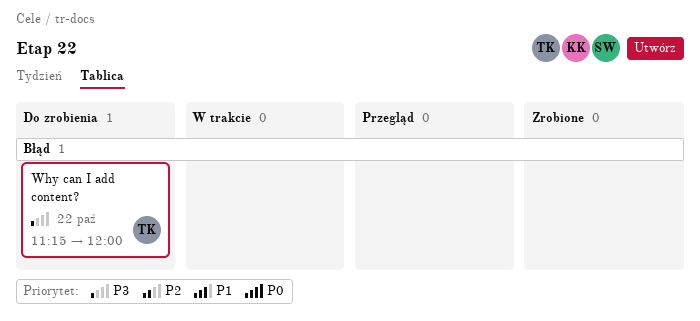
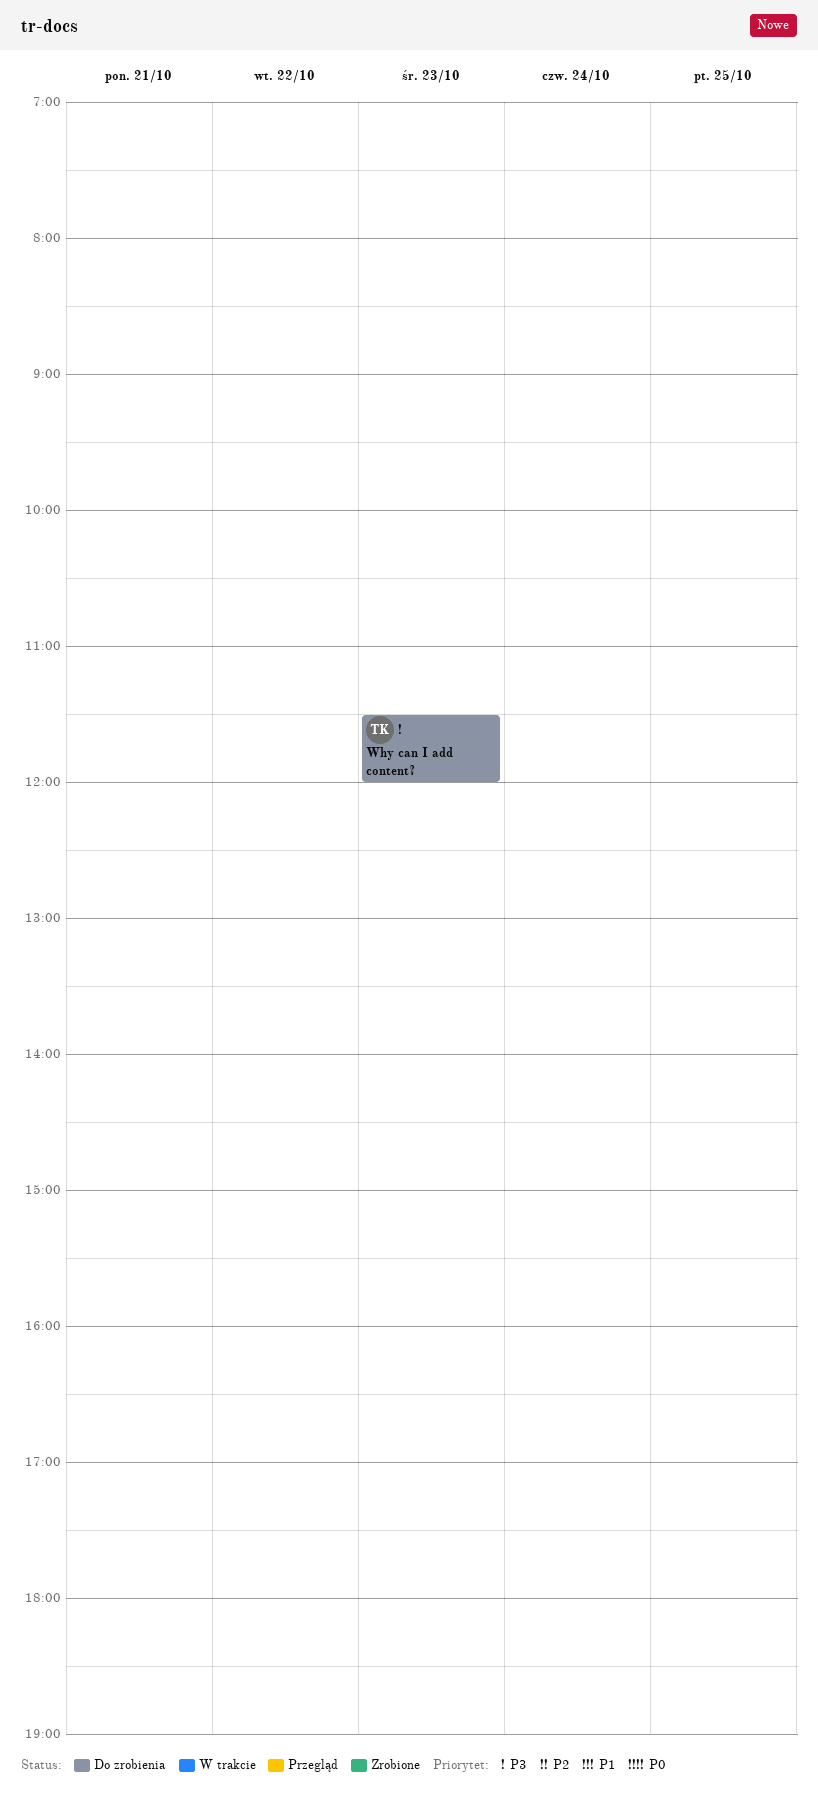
Why can I add content?, day: Oct 22 -> Oct 23
Why can I add content?, begins: 11:15 -> 11:30

